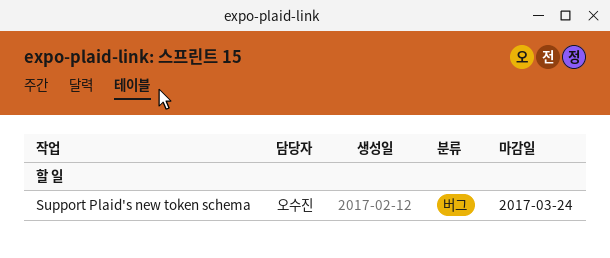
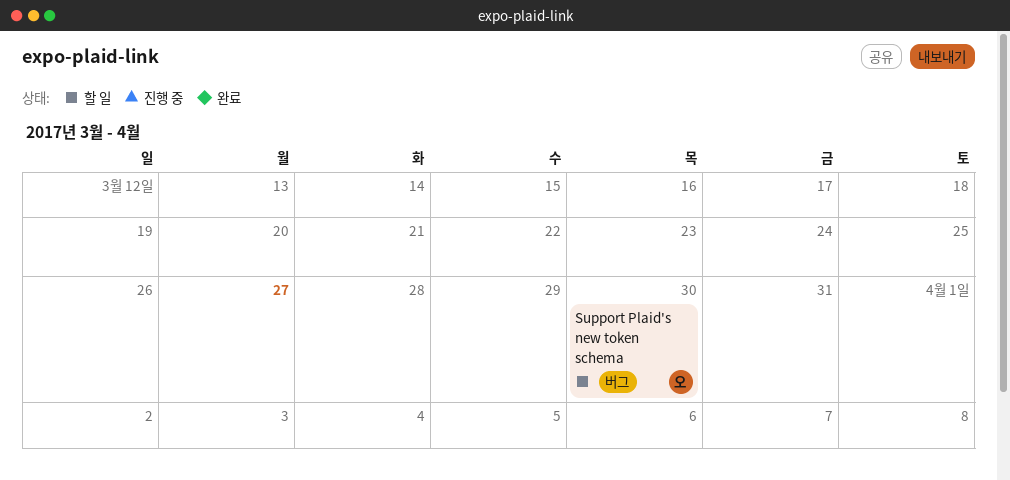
Support Plaid's new token schema, due: Mar 24 -> Mar 30

